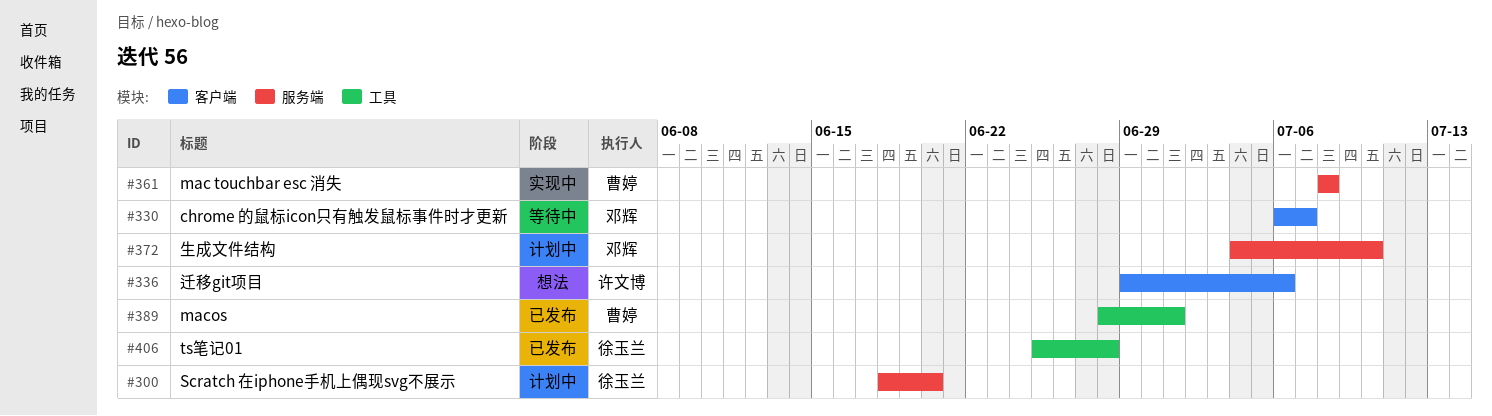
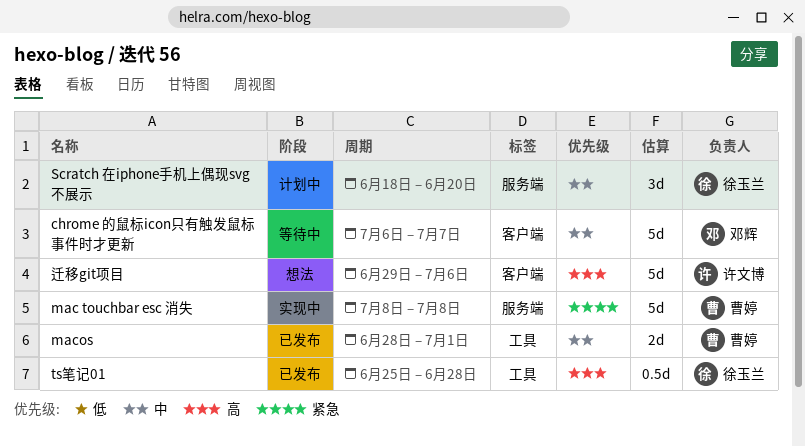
生成文件结构: present -> none

